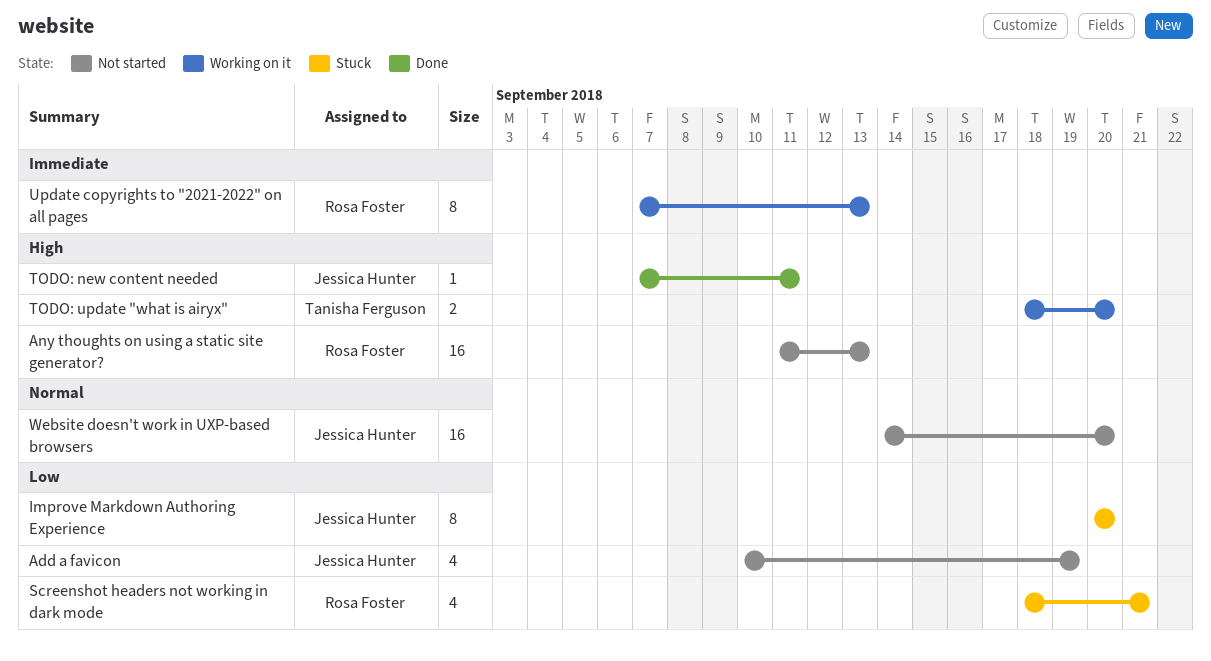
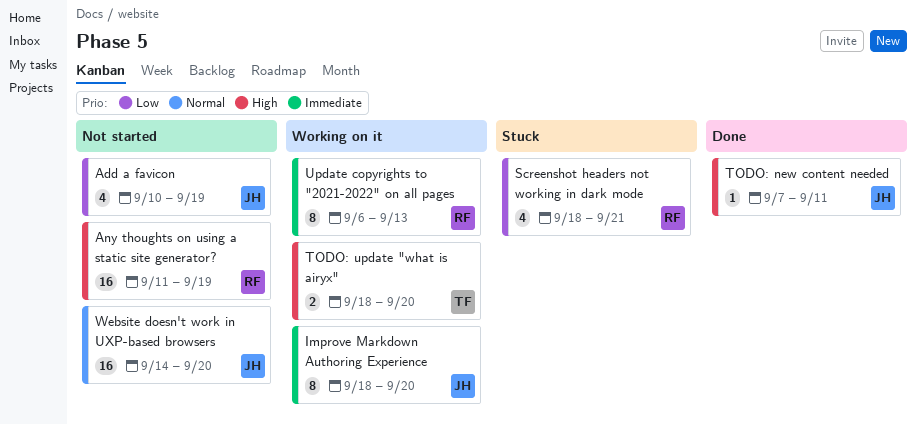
Any thoughts on using a static site generator?, due: Sep 13 -> Sep 19
Improve Markdown Authoring Experience, status: Stuck -> Working on it
Improve Markdown Authoring Experience, priority: Low -> Immediate
Improve Markdown Authoring Experience, start: Sep 20 -> Sep 18
Update copyrights to "2021-2022" on all pages, start: Sep 7 -> Sep 6

